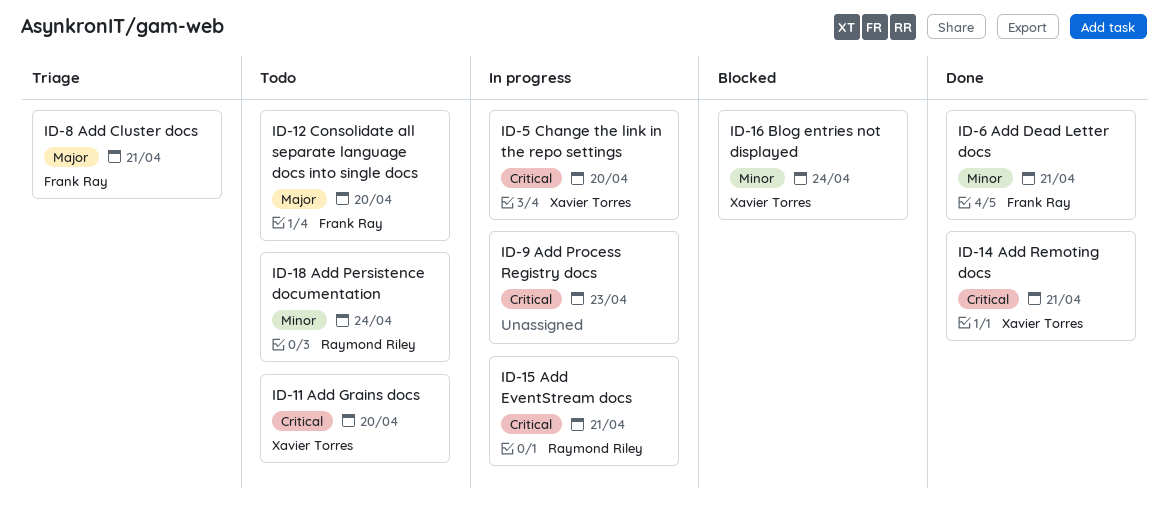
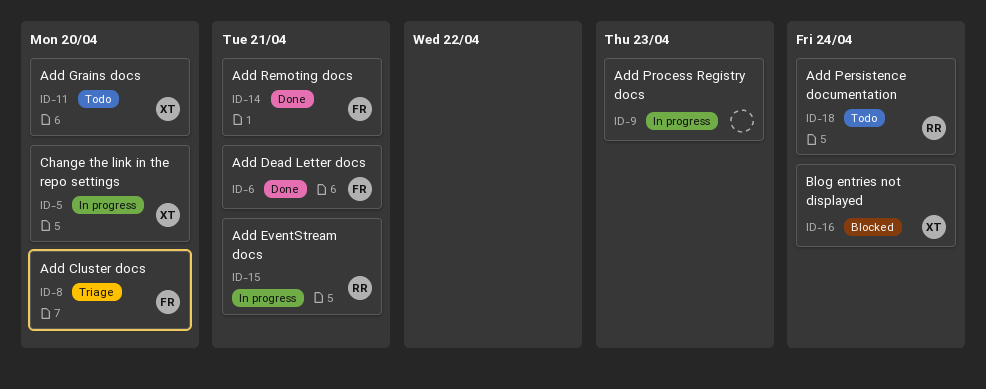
ID-8, due: Apr 21 -> Apr 20
ID-12: present -> none
ID-14, owner: Xavier Torres -> Frank Ray

